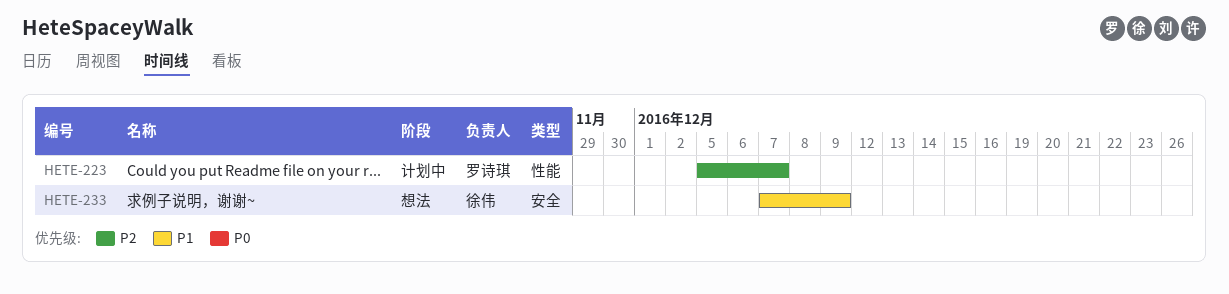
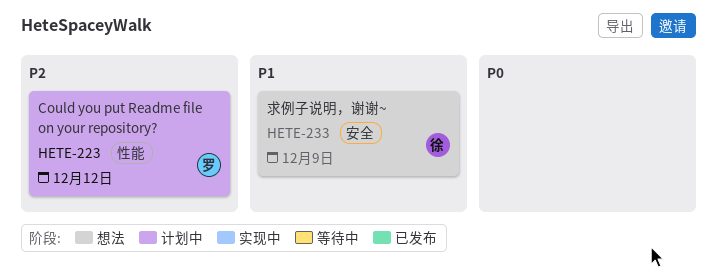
HETE-223, due: Dec 7 -> Dec 12

